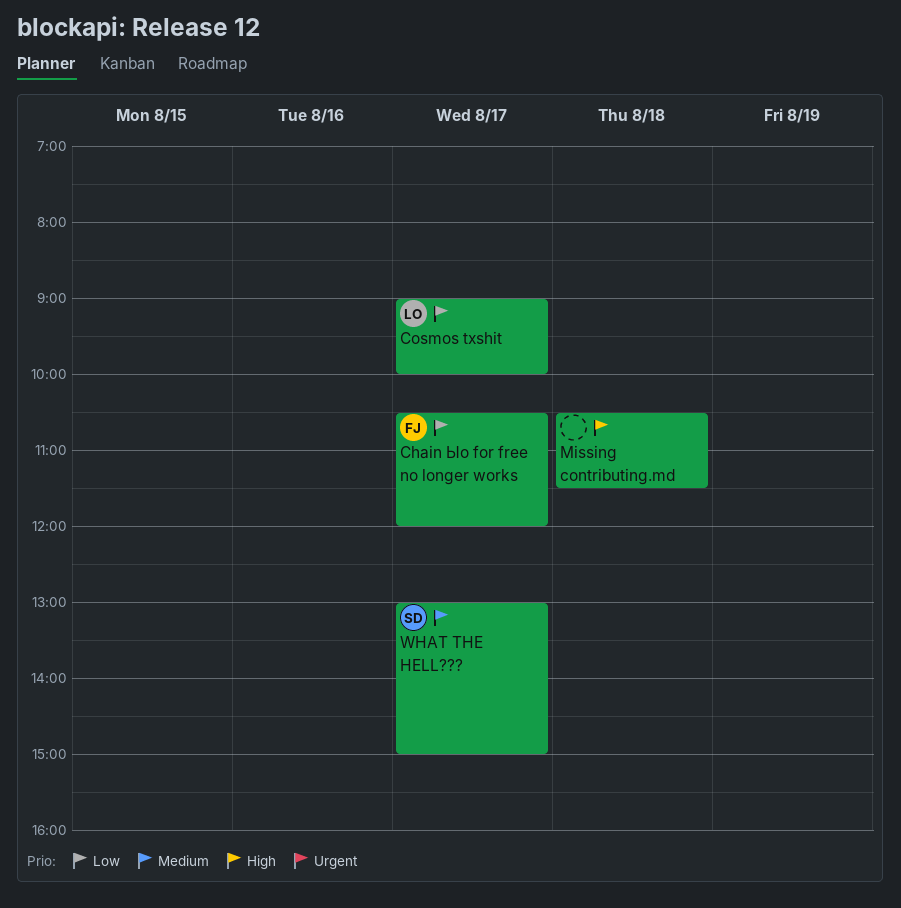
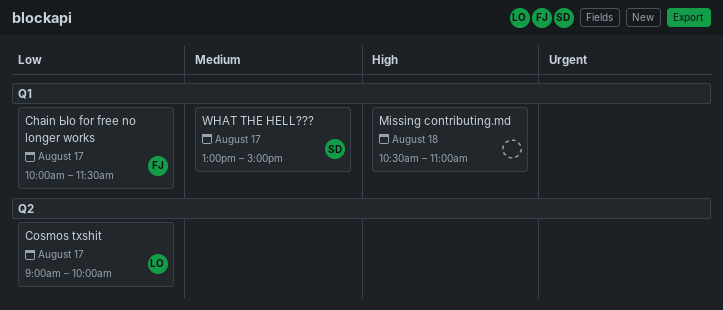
Missing contributing.md, ends: 11:30 -> 11:00
Сhain Ыo for free no longer works, begins: 10:30 -> 10:00
Сhain Ыo for free no longer works, ends: 12:00 -> 11:30

